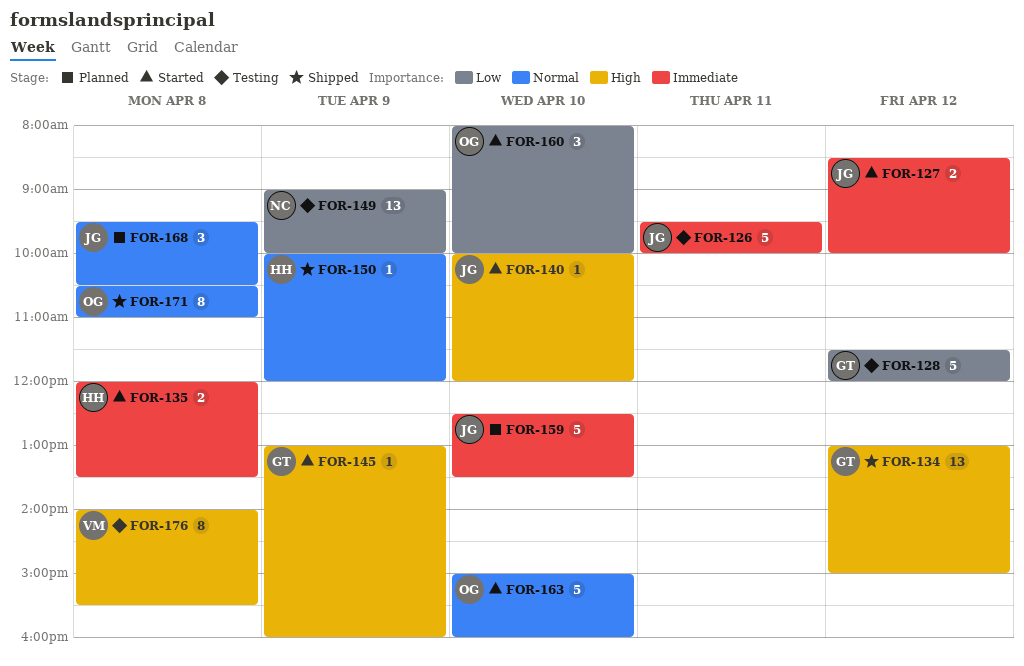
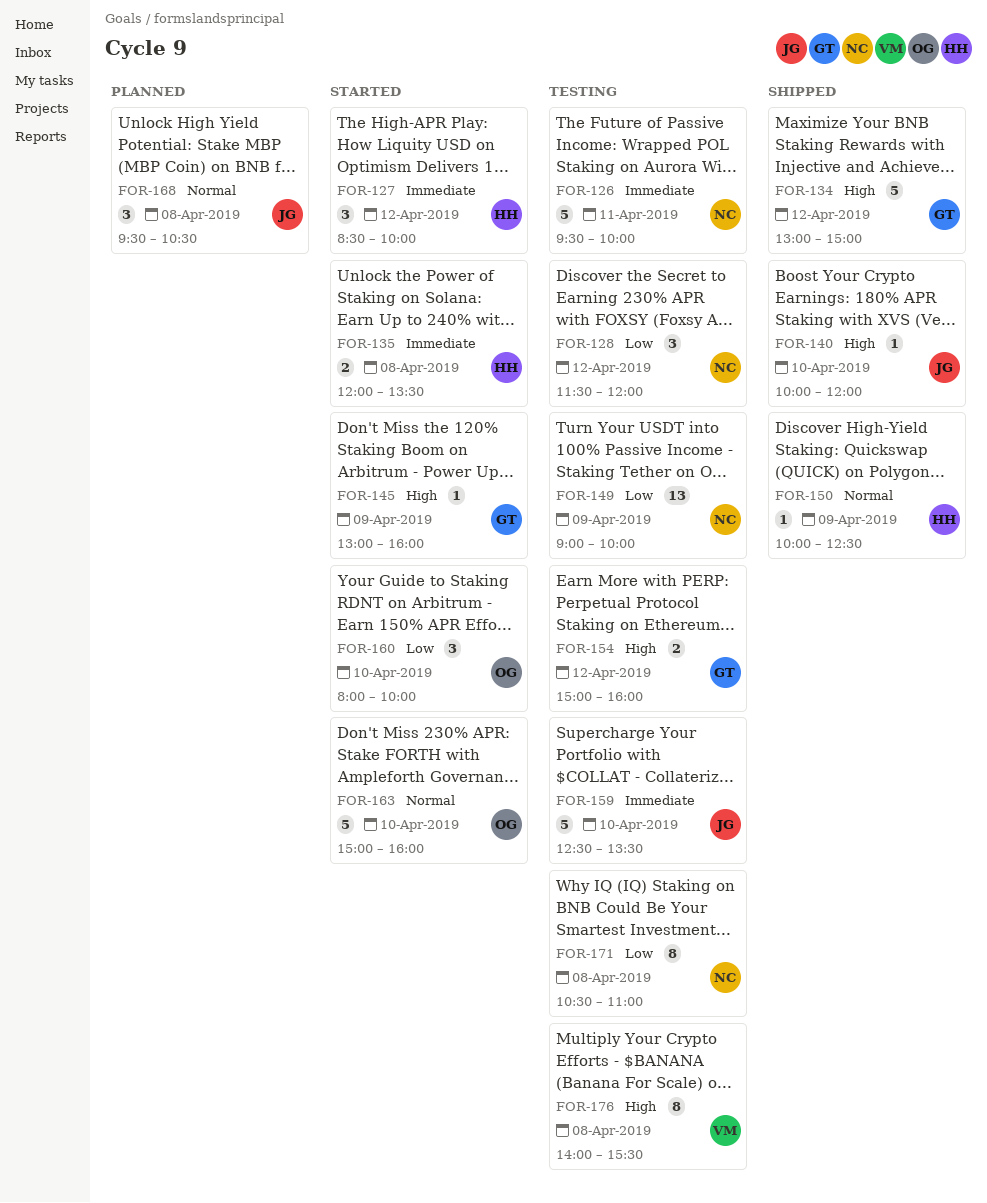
FOR-126, owner: JG -> NC
FOR-127, owner: JG -> HH
FOR-127, estimate: 2 -> 3
FOR-128, owner: GT -> NC
FOR-128, estimate: 5 -> 3
FOR-134, estimate: 13 -> 5
FOR-140, status: Started -> Shipped
FOR-150, ends: 12:00 -> 12:30
FOR-154: none -> present
FOR-159, status: Planned -> Testing
FOR-171, status: Shipped -> Testing
FOR-171, owner: OG -> NC
FOR-171, priority: Normal -> Low

